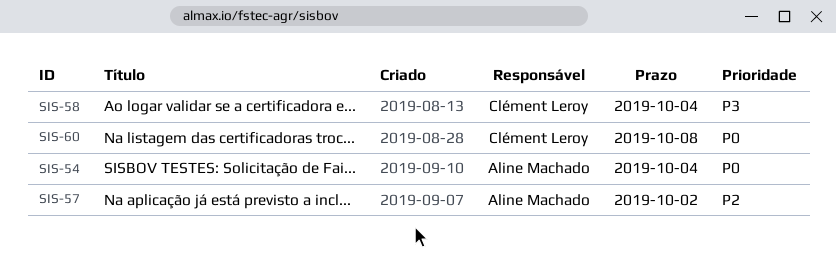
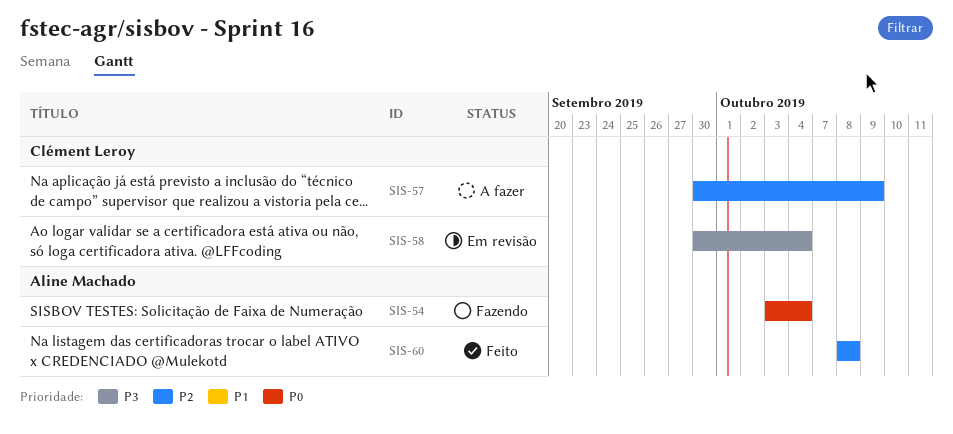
SIS-57, owner: Aline Machado -> Clément Leroy
SIS-57, due: Oct 2 -> Oct 9
SIS-60, owner: Clément Leroy -> Aline Machado
SIS-60, priority: P0 -> P2

